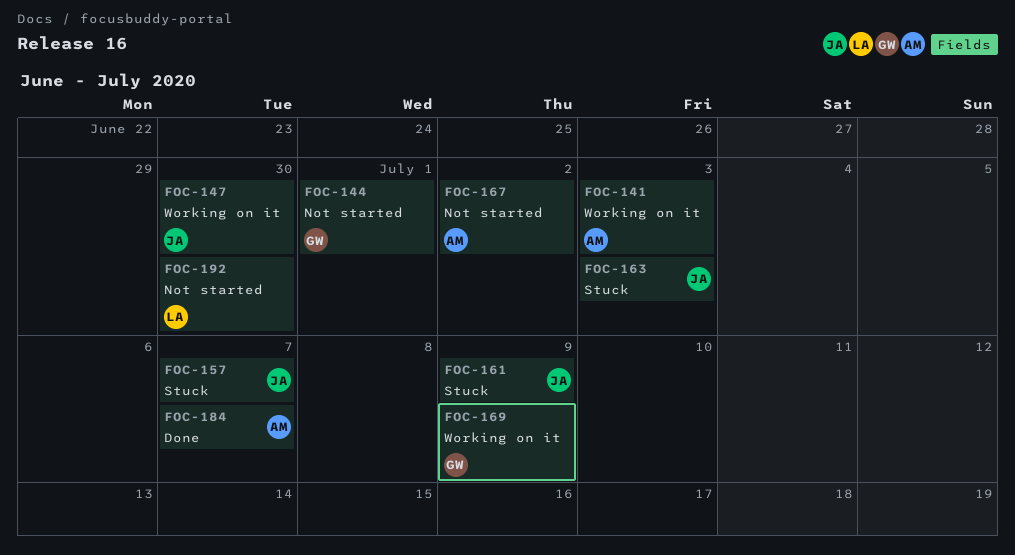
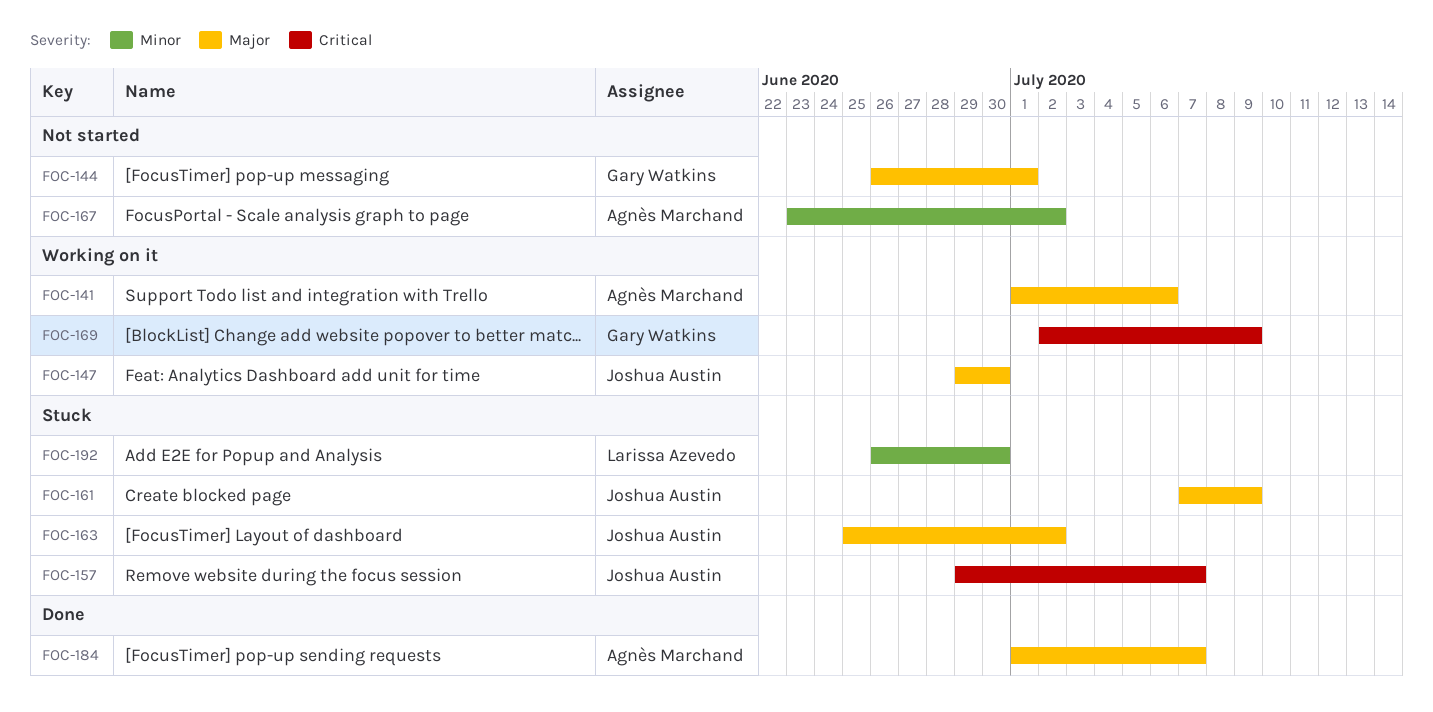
FOC-141, due: Jul 3 -> Jul 6
FOC-163, due: Jul 3 -> Jul 2
FOC-192, status: Not started -> Stuck

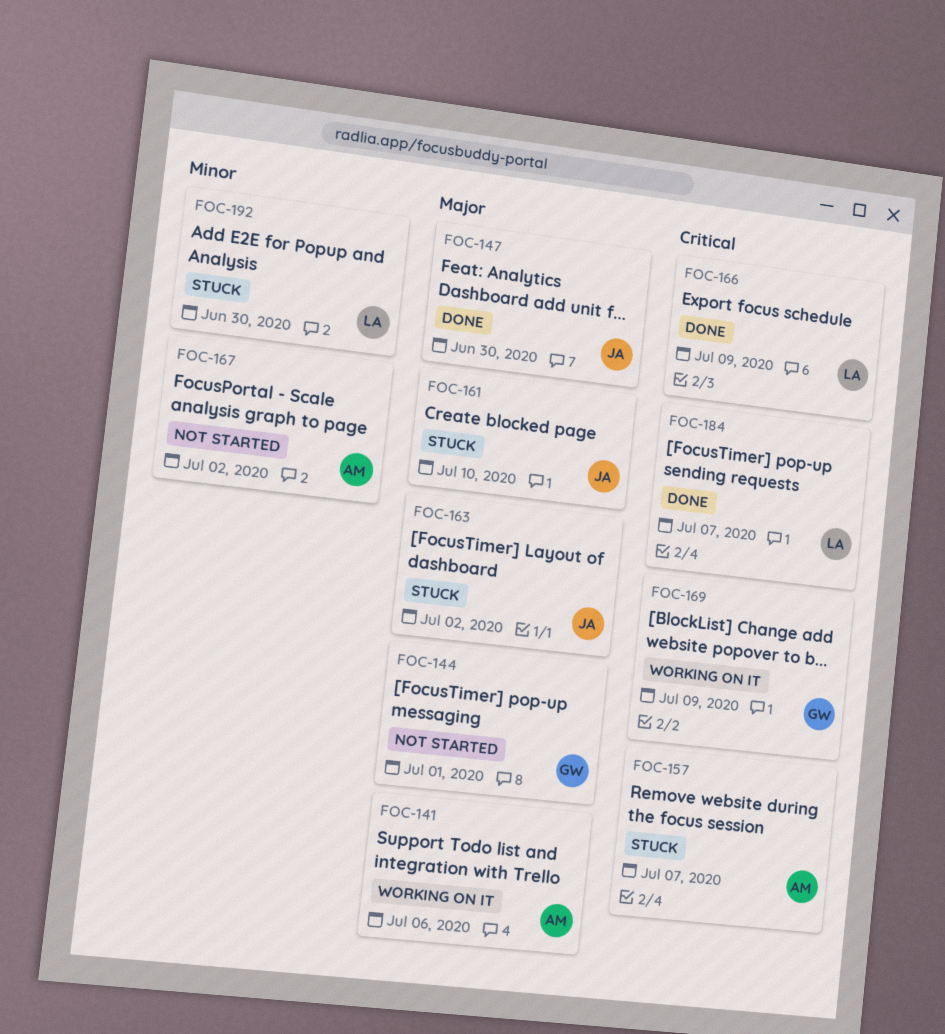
FOC-147, status: Working on it -> Done
FOC-157, owner: Joshua Austin -> Agnès Marchand
FOC-161, due: Jul 9 -> Jul 10
FOC-166: none -> present
FOC-184, owner: Agnès Marchand -> Larissa Azevedo
FOC-184, priority: Major -> Critical

